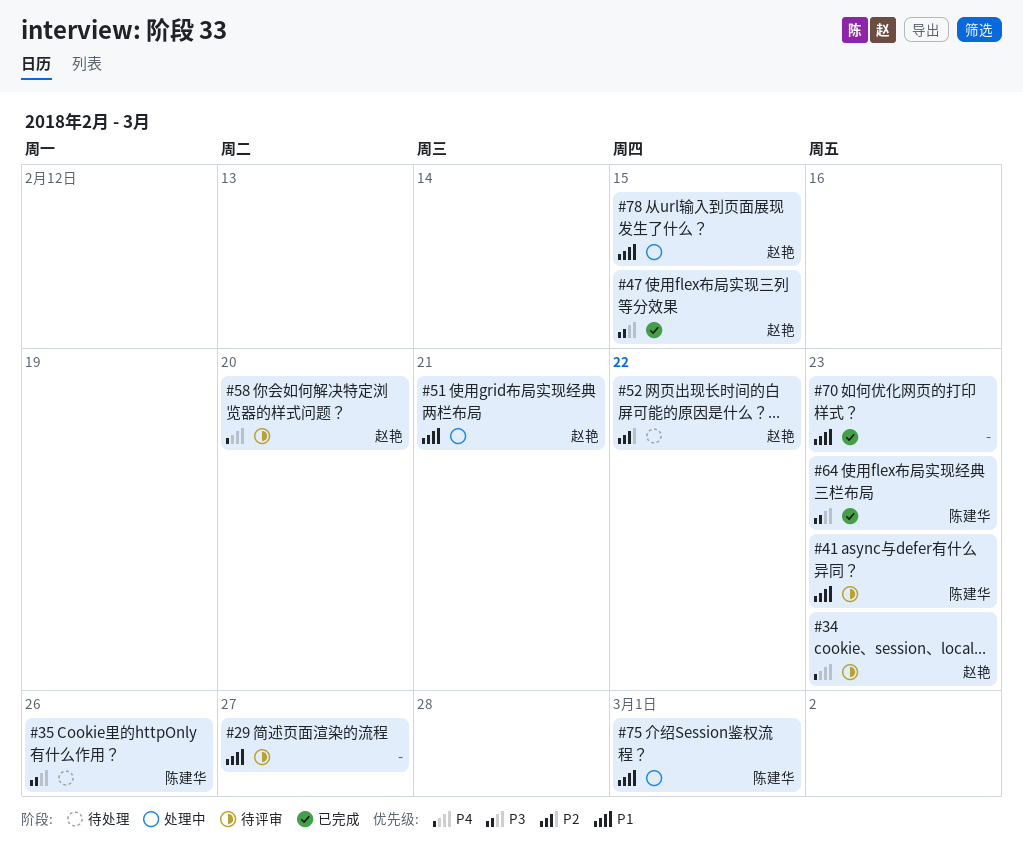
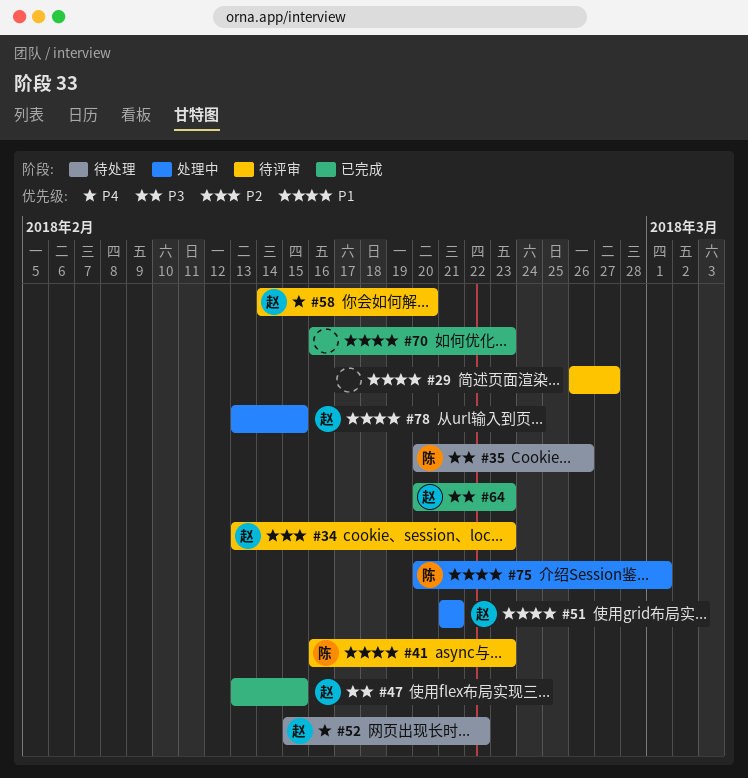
#34, priority: P4 -> P2
#52, priority: P2 -> P4
#64, owner: 陈建华 -> 赵艳

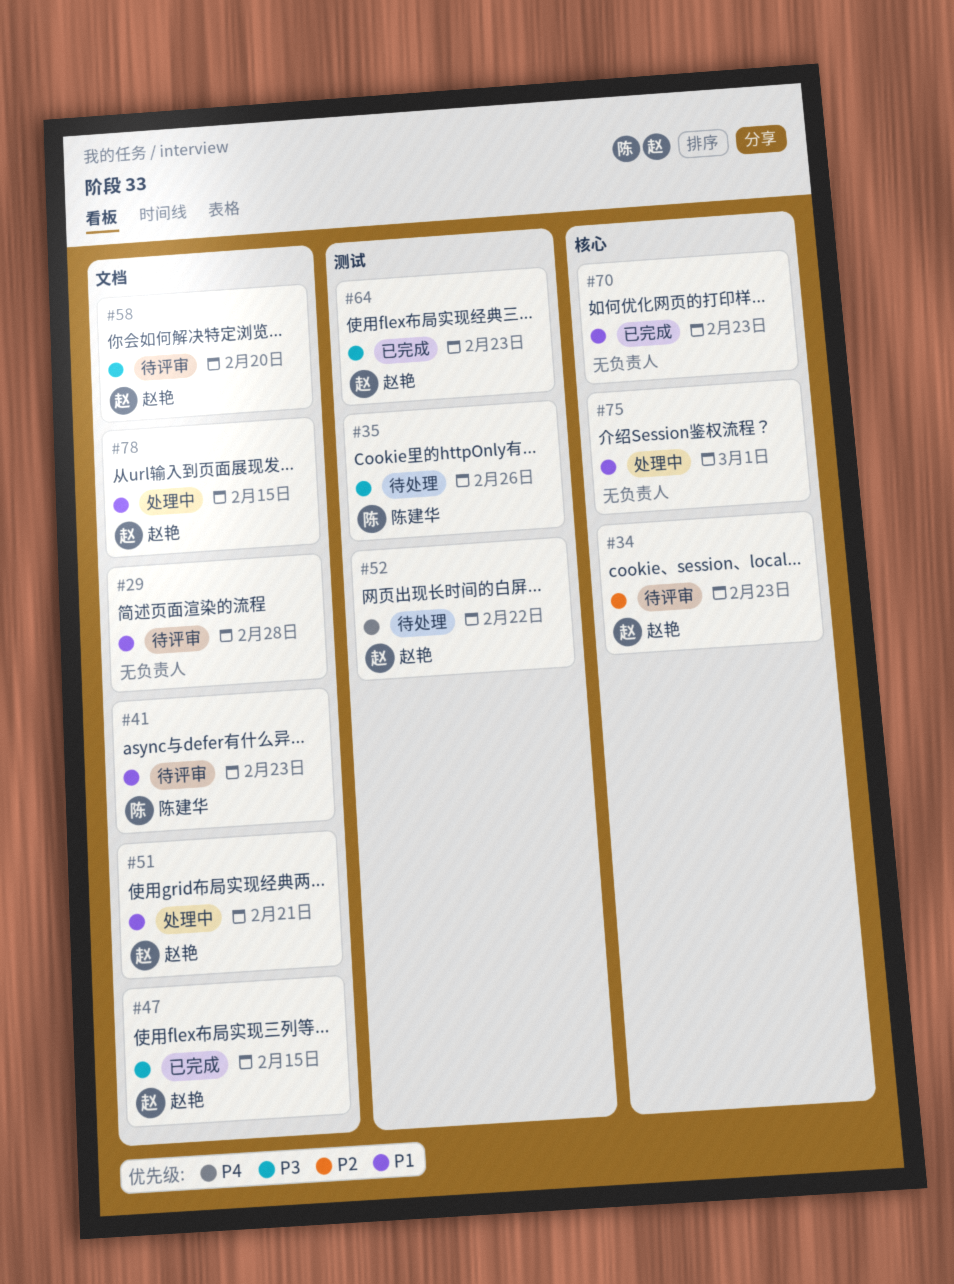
#29, due: Feb 27 -> Feb 28
#58, priority: P4 -> P3
#75, owner: 陈建华 -> none

